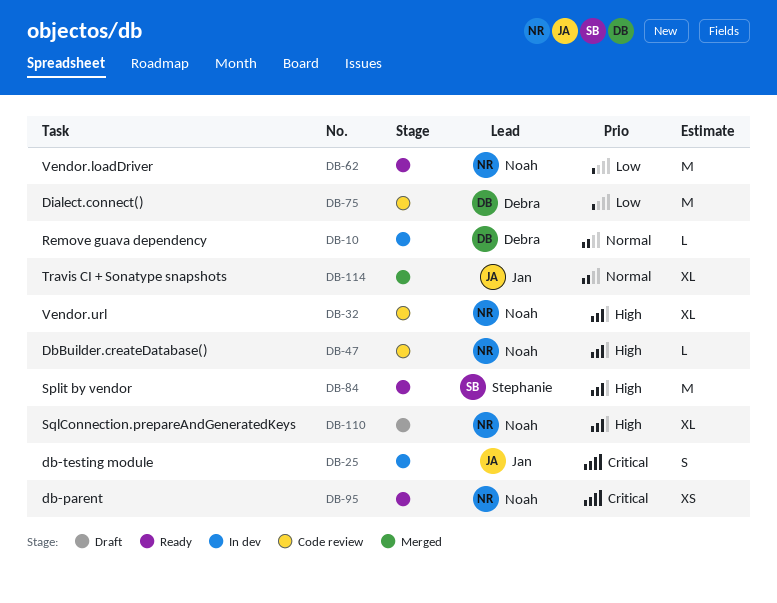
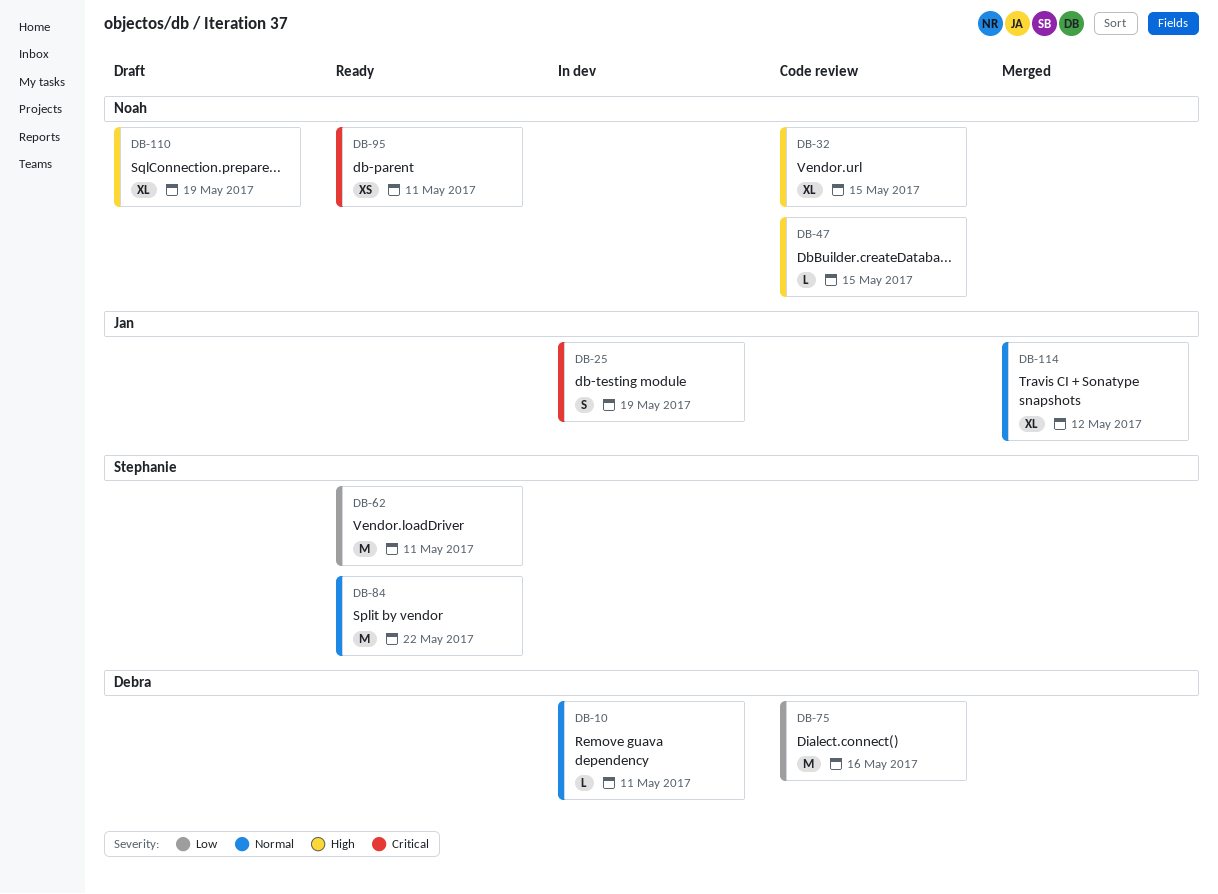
DB-62, owner: Noah -> Stephanie
DB-84, priority: High -> Normal

